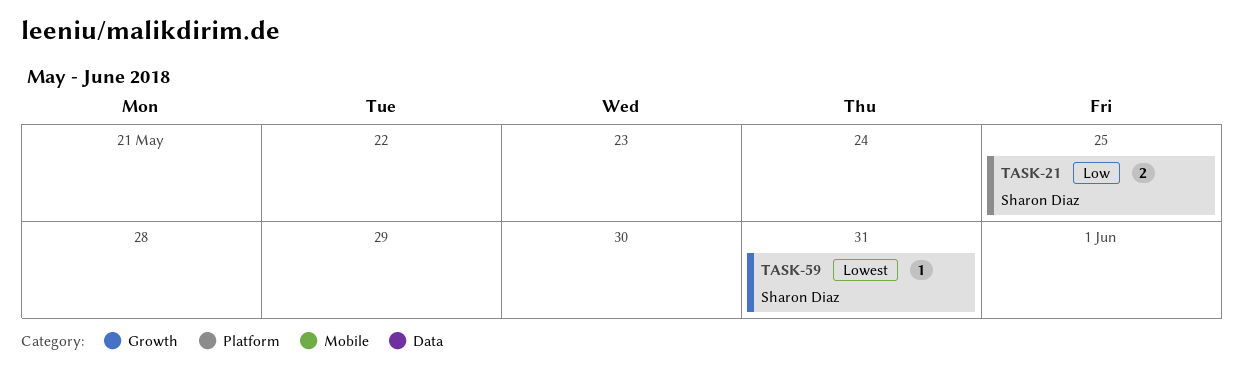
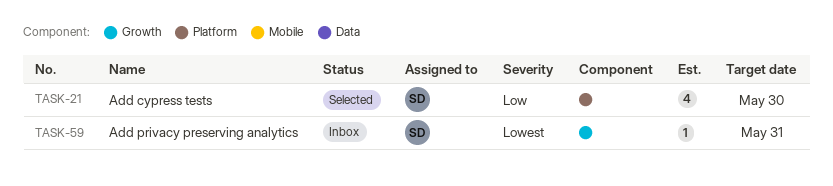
TASK-21, estimate: 2 -> 4
TASK-21, due: May 25 -> May 30

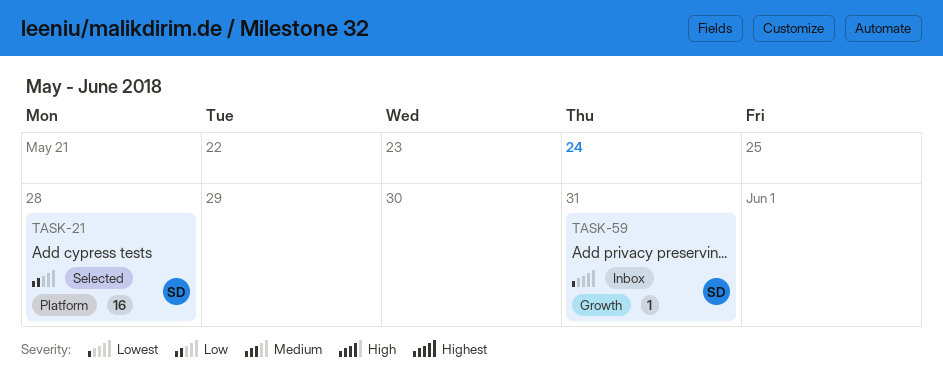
TASK-21, estimate: 4 -> 16
TASK-21, due: May 30 -> May 28

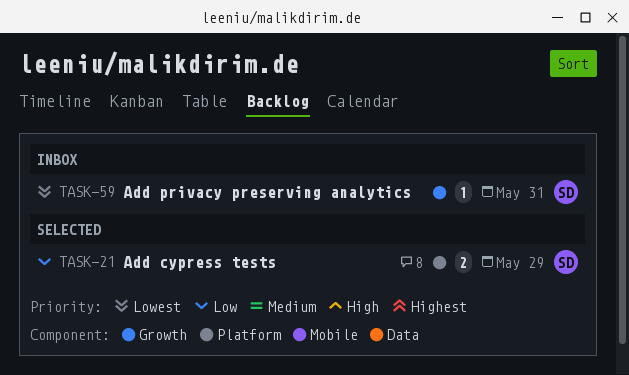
TASK-21, estimate: 16 -> 2
TASK-21, due: May 28 -> May 29

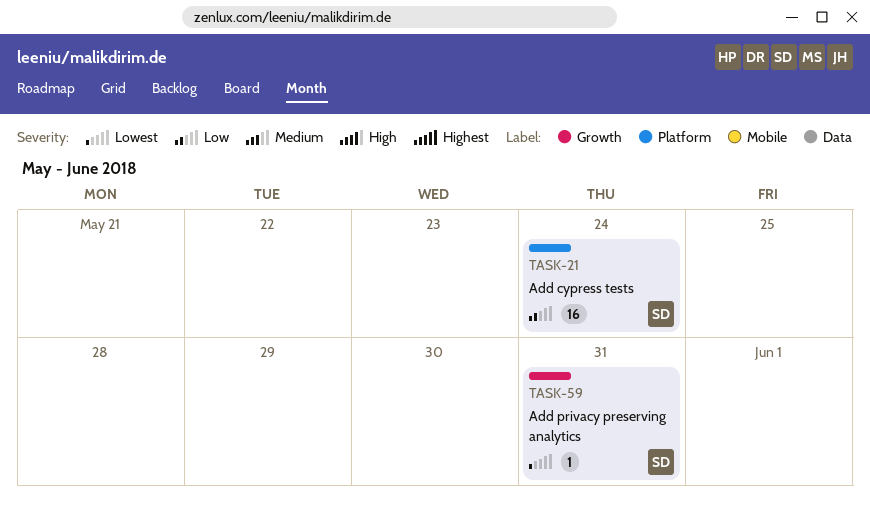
TASK-21, estimate: 2 -> 16
TASK-21, due: May 29 -> May 24

